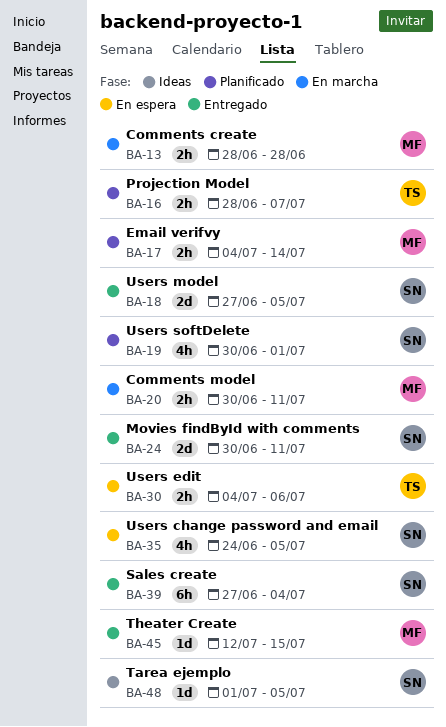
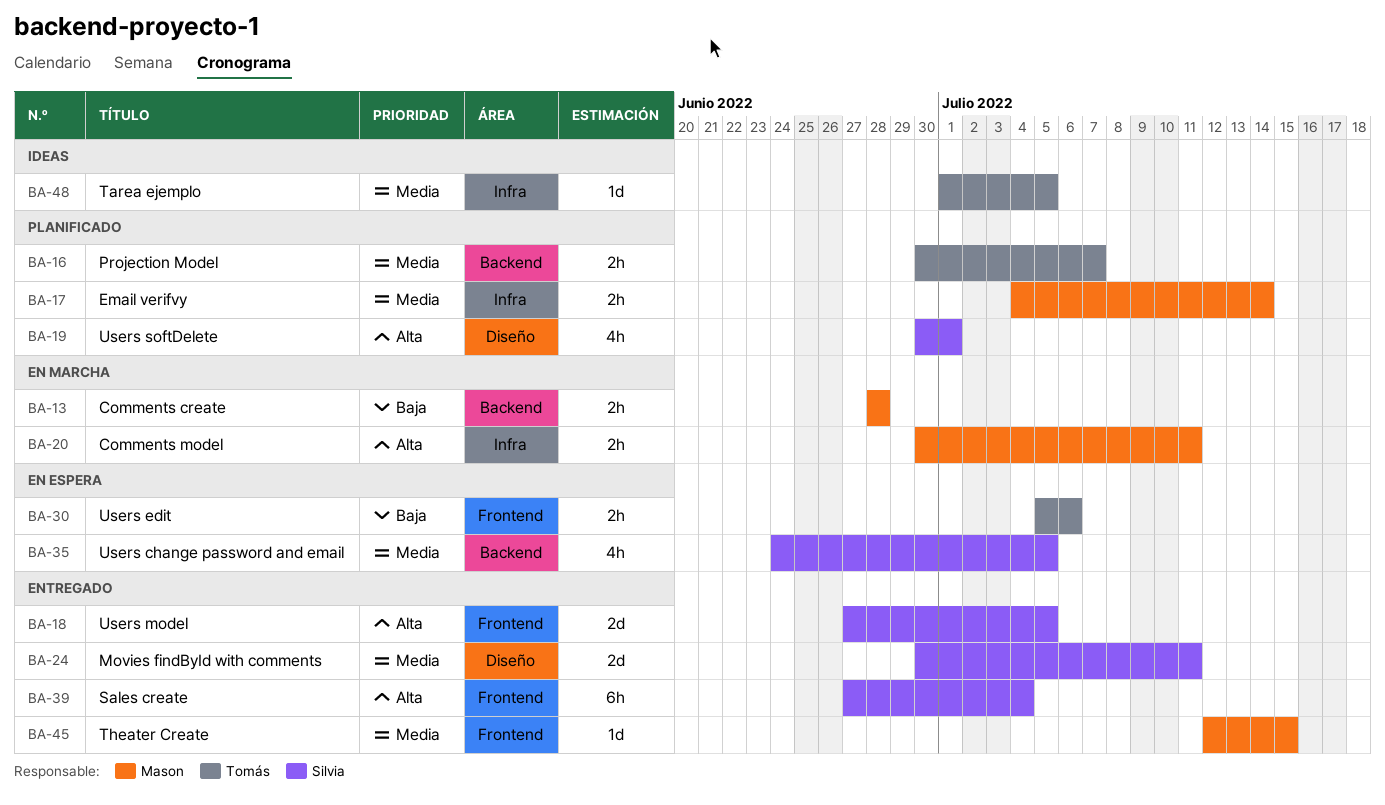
BA-16, start: Jun 28 -> Jun 30
BA-30, start: Jul 4 -> Jul 5
BA-48, owner: Silvia -> Tomás

